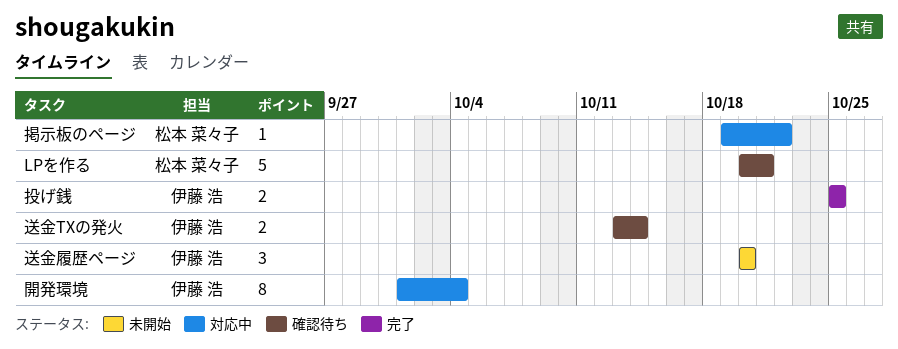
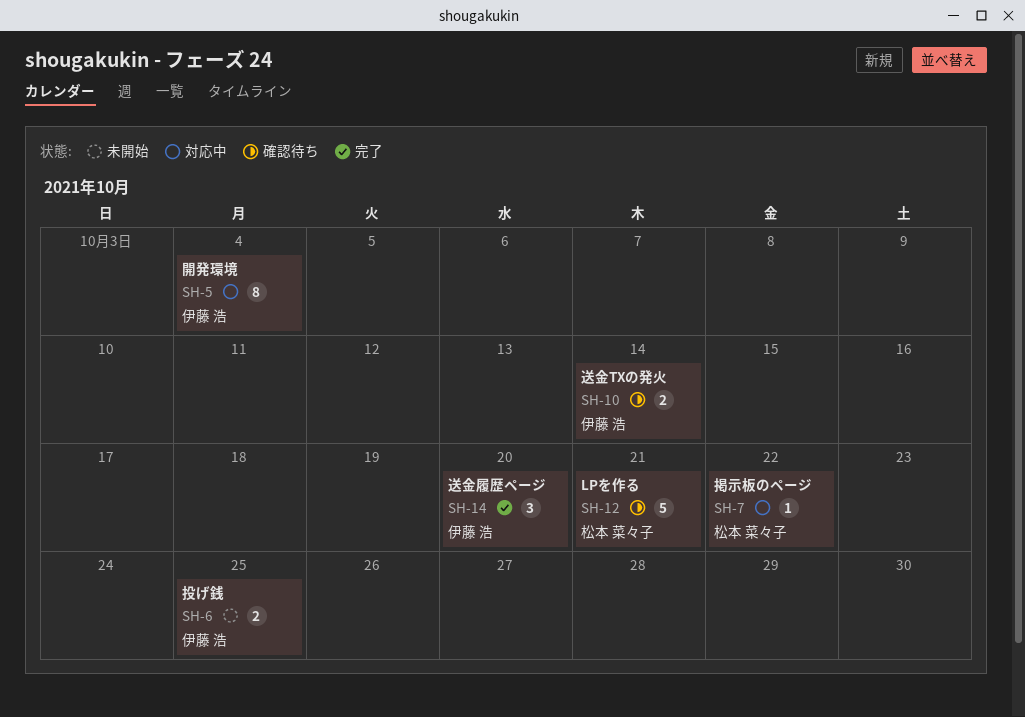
投げ銭, status: 完了 -> 未開始
送金履歴ページ, status: 未開始 -> 完了

